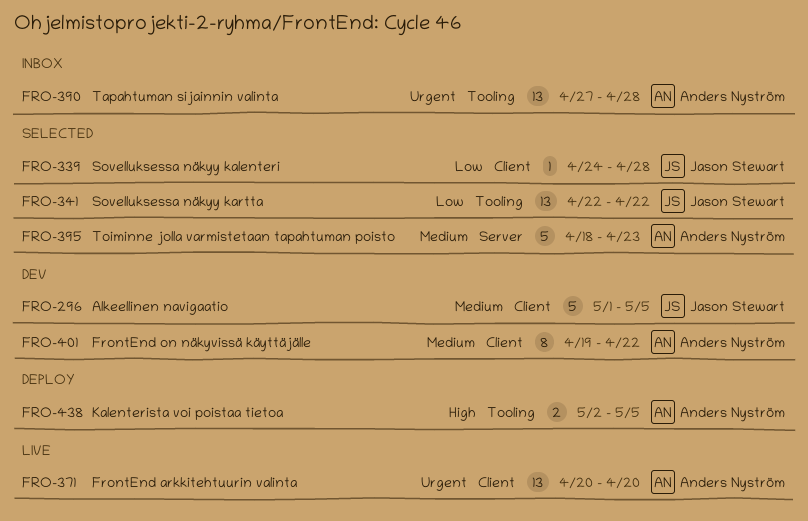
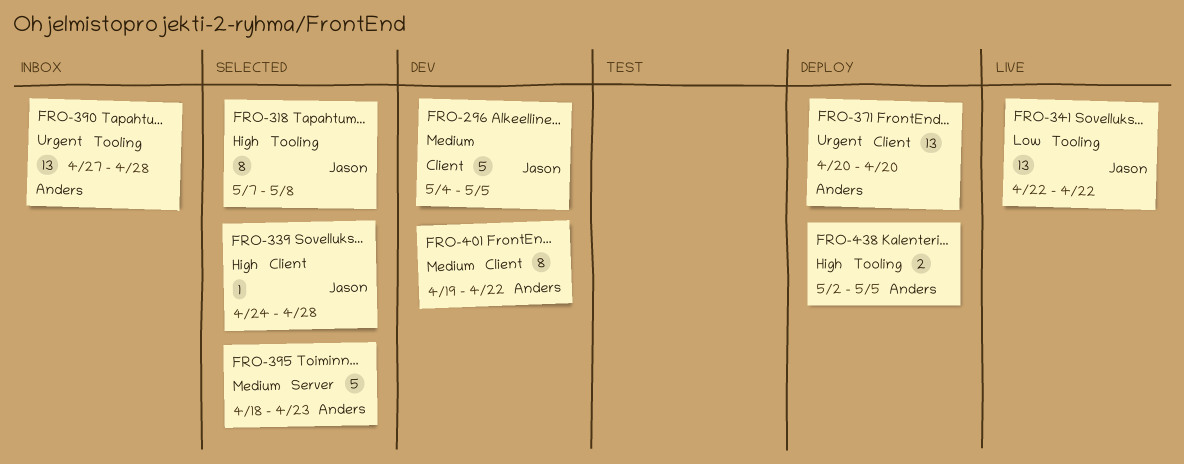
FRO-296, start: May 1 -> May 4
FRO-318: none -> present
FRO-339, priority: Low -> High
FRO-341, status: Selected -> Live
FRO-371, status: Live -> Deploy

